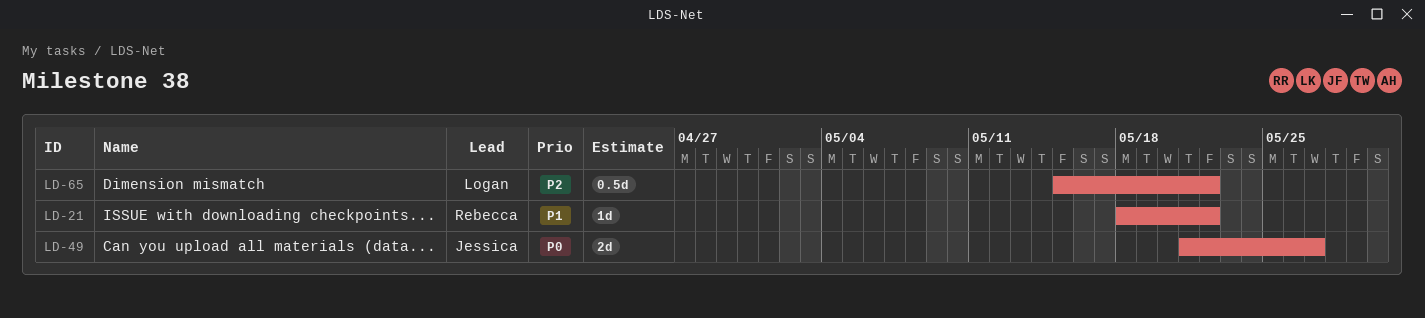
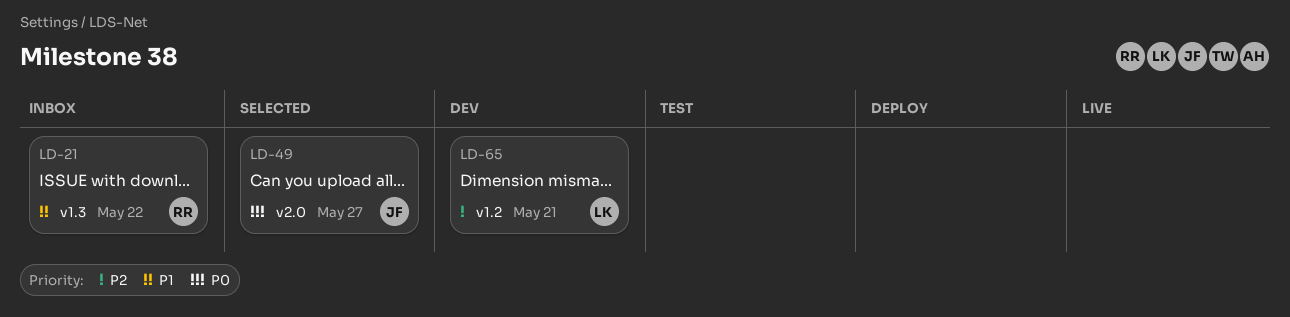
LD-65, due: May 22 -> May 21

